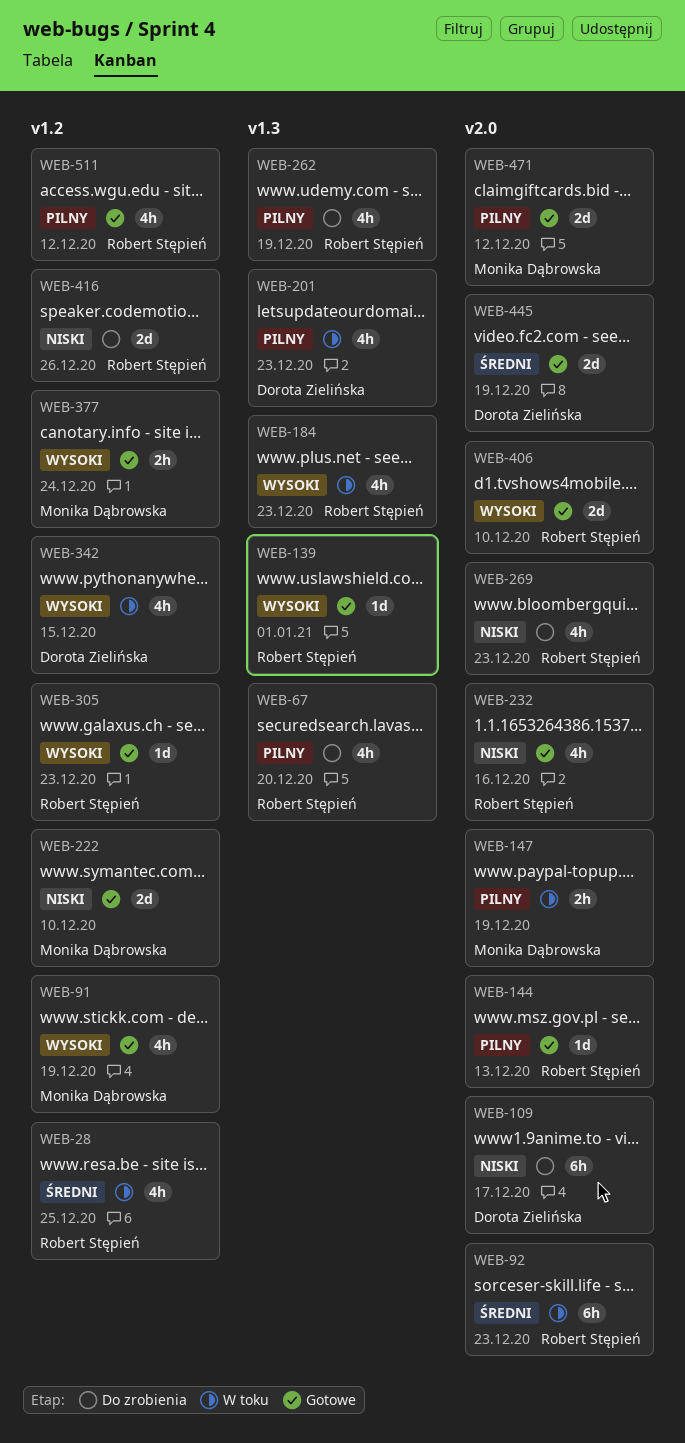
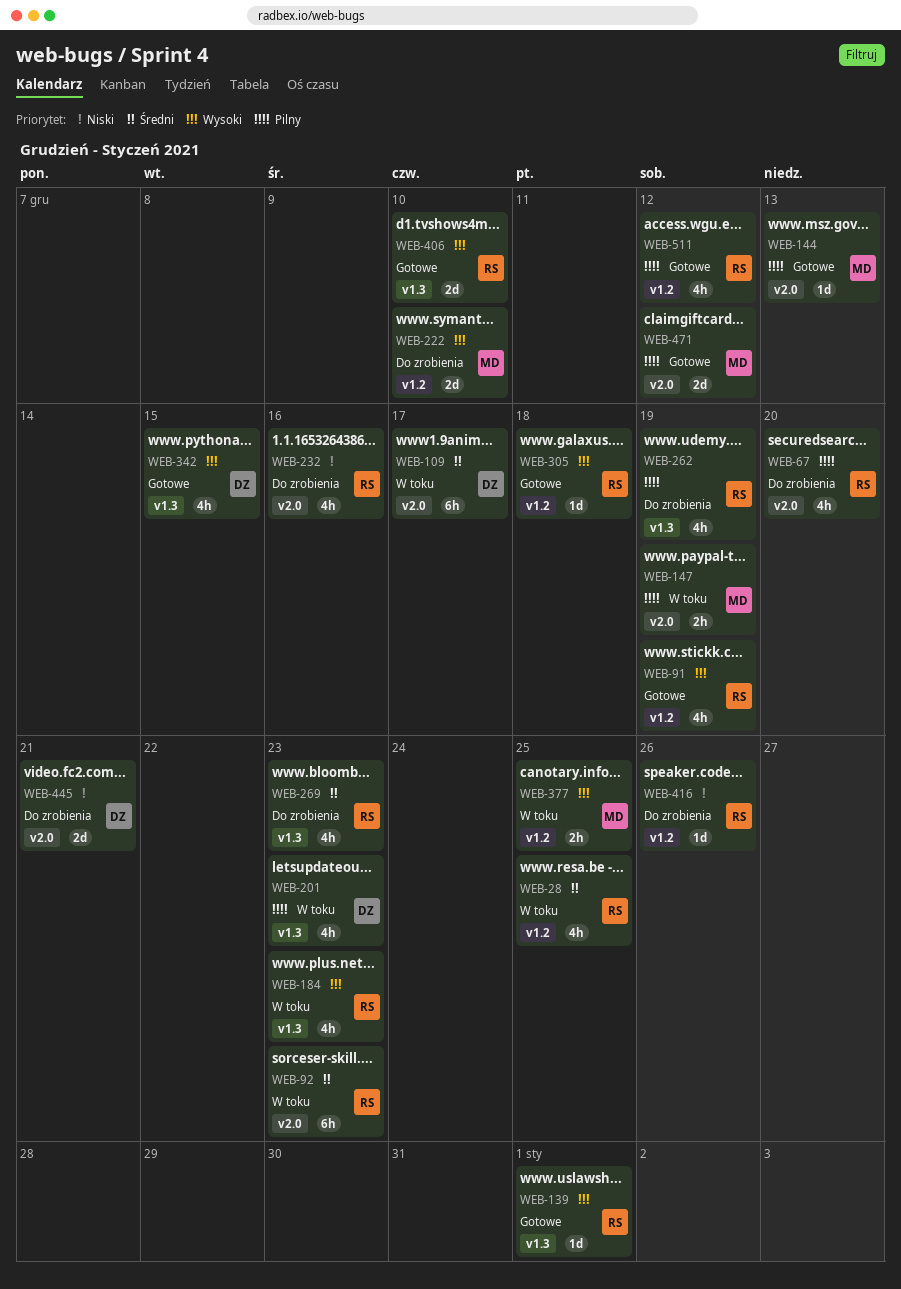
WEB-67, label: v1.3 -> v2.0
WEB-91, owner: Monika Dąbrowska -> Robert Stępień
WEB-109, status: Do zrobienia -> W toku
WEB-109, priority: Niski -> Średni
WEB-144, owner: Robert Stępień -> Monika Dąbrowska
WEB-222, status: Gotowe -> Do zrobienia
WEB-222, priority: Niski -> Wysoki
WEB-232, status: Gotowe -> Do zrobienia
WEB-269, priority: Niski -> Średni
WEB-269, label: v2.0 -> v1.3
WEB-305, due: Dec 23 -> Dec 18
WEB-342, status: W toku -> Gotowe
WEB-342, label: v1.2 -> v1.3
WEB-377, status: Gotowe -> W toku
WEB-377, due: Dec 24 -> Dec 25
WEB-406, label: v2.0 -> v1.3
WEB-416, estimate: 2d -> 1d
WEB-445, status: Gotowe -> Do zrobienia
WEB-445, priority: Średni -> Niski
WEB-445, due: Dec 19 -> Dec 21

